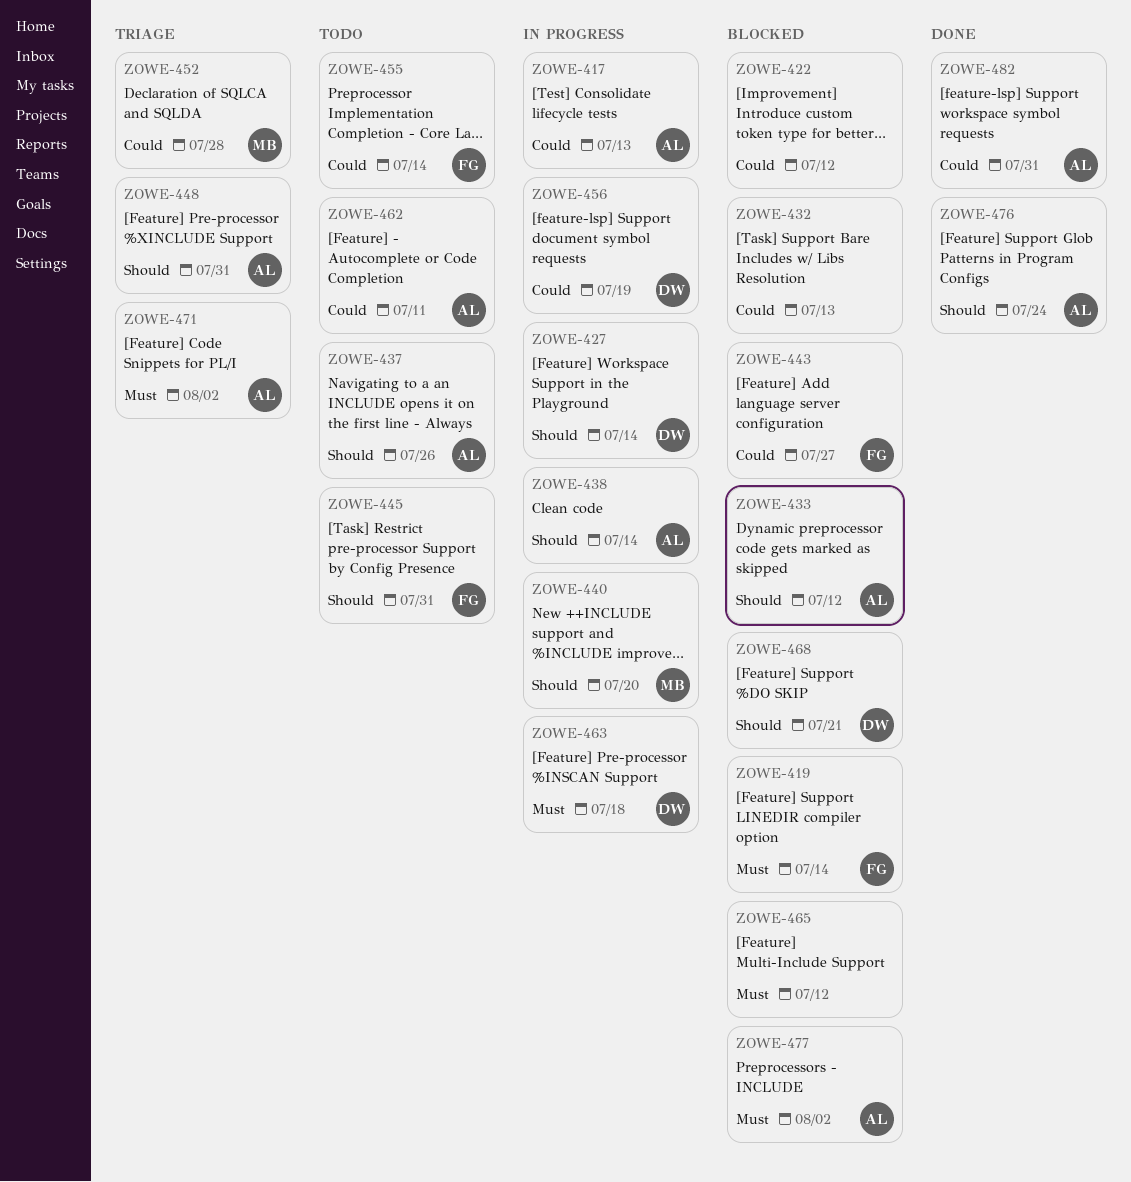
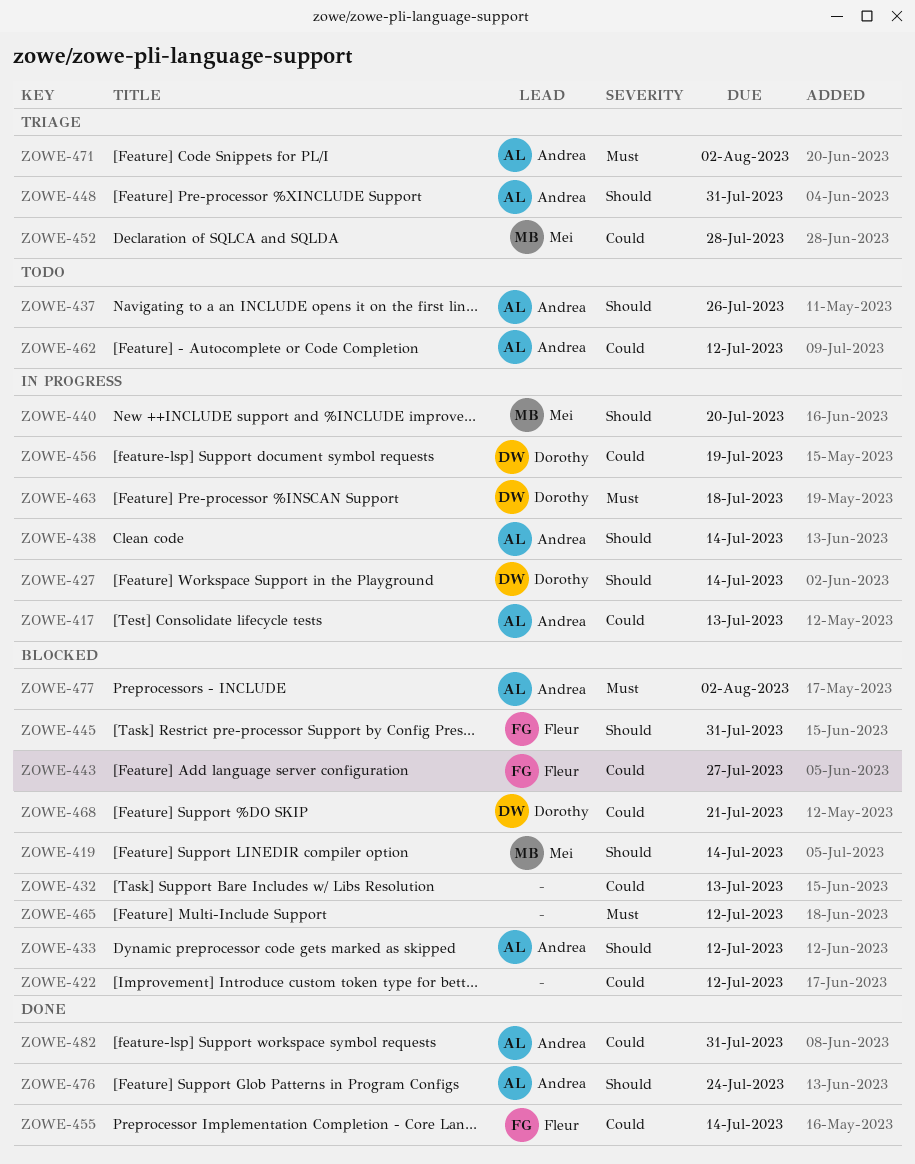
ZOWE-419, owner: Fleur -> Mei
ZOWE-419, priority: Must -> Should
ZOWE-445, status: Todo -> Blocked
ZOWE-455, status: Todo -> Done
ZOWE-462, due: Jul 11 -> Jul 12
ZOWE-468, priority: Should -> Could

